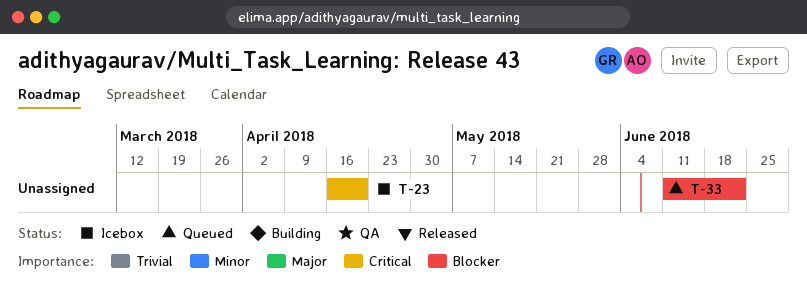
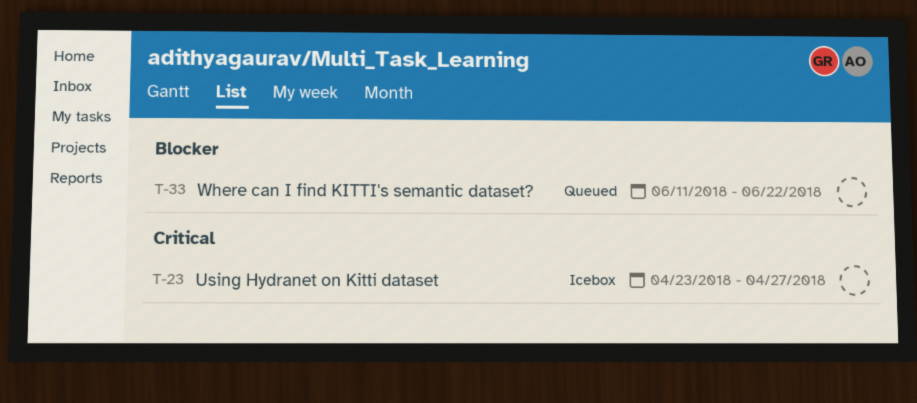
T-23, start: Apr 16 -> Apr 23
T-23, due: Apr 20 -> Apr 27

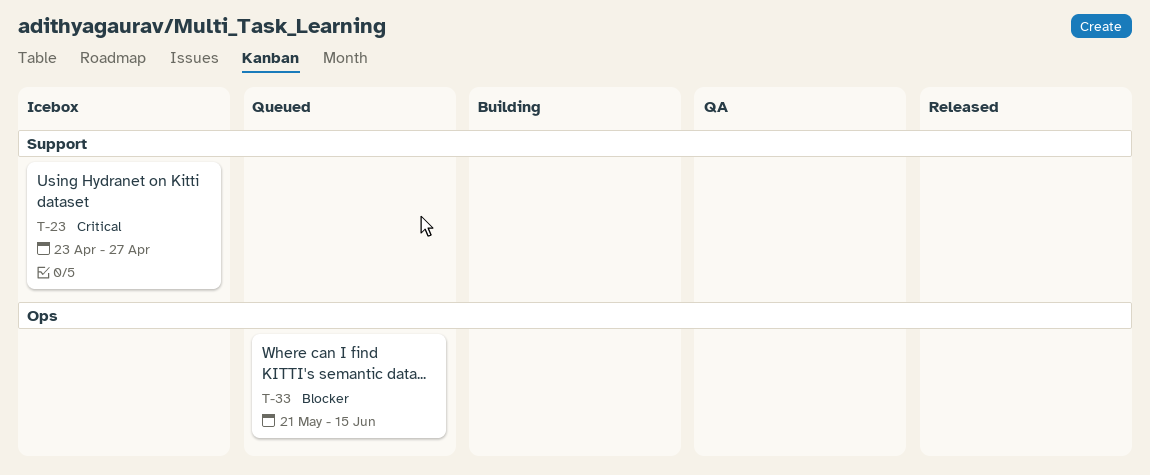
T-33, start: Jun 11 -> May 21
T-33, due: Jun 22 -> Jun 15

